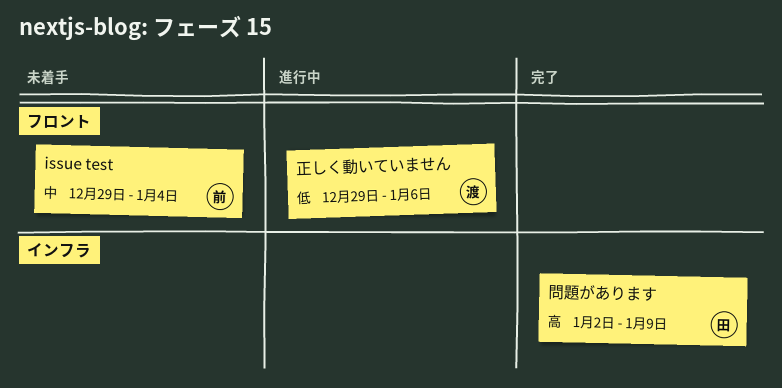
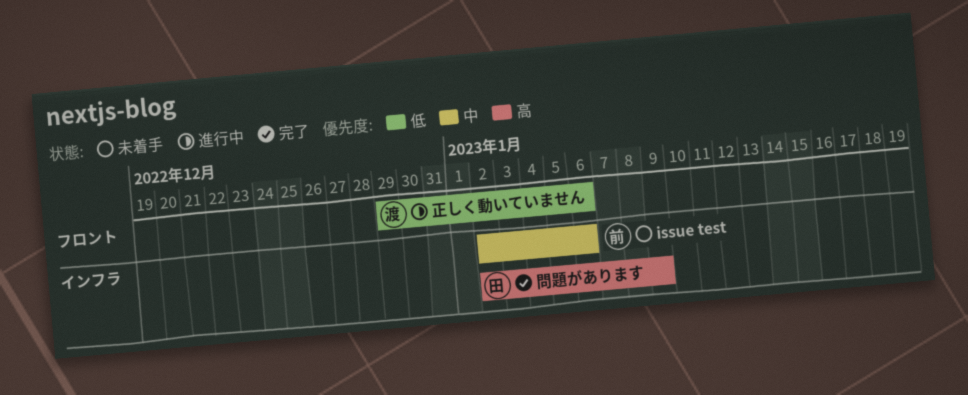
issue test, label: フロント -> インフラ
issue test, start: Dec 29 -> Jan 2
issue test, due: Jan 4 -> Jan 6

